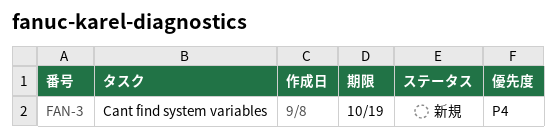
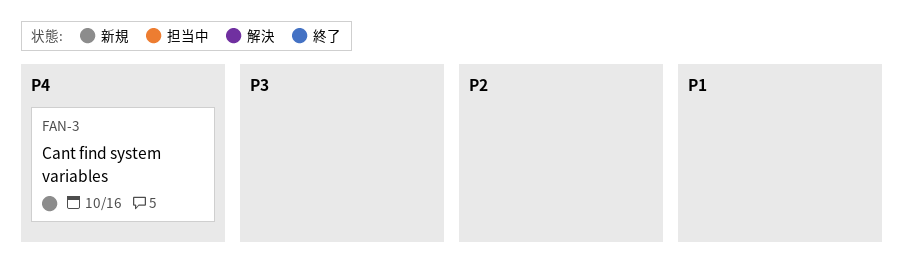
FAN-3, due: Oct 19 -> Oct 16

